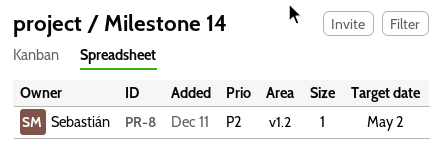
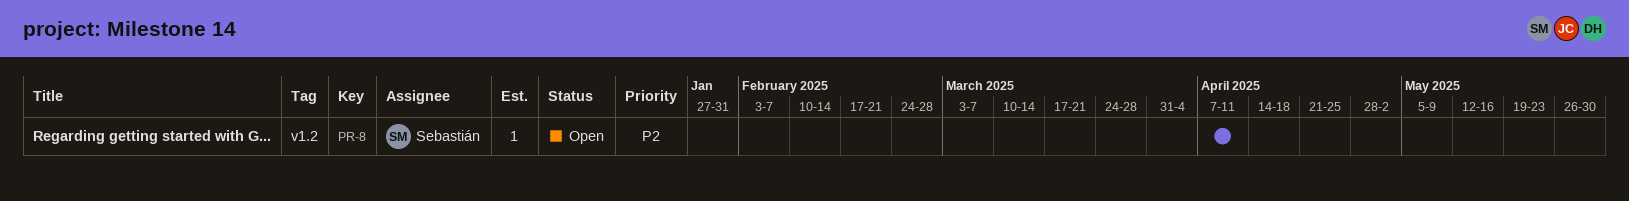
PR-8, due: May 2 -> Apr 11

